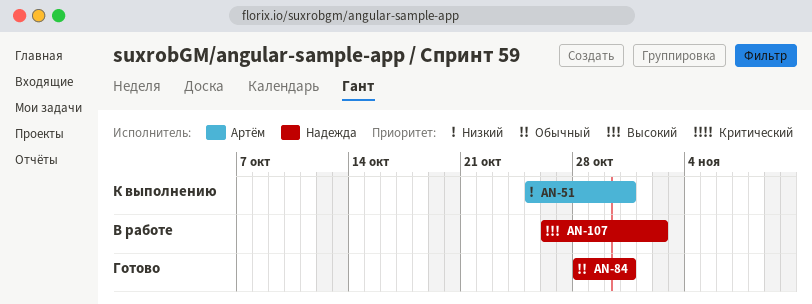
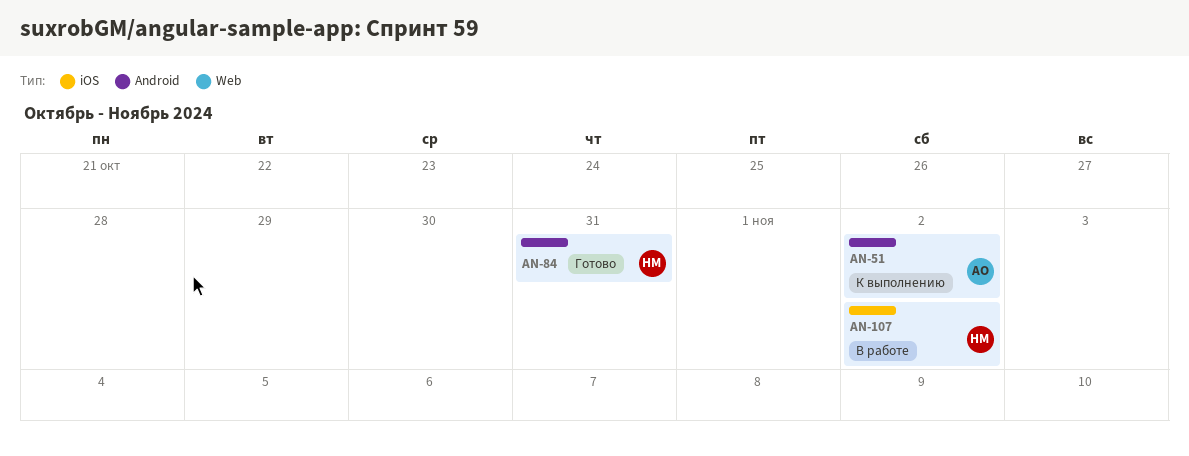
AN-51, due: Oct 31 -> Nov 2

